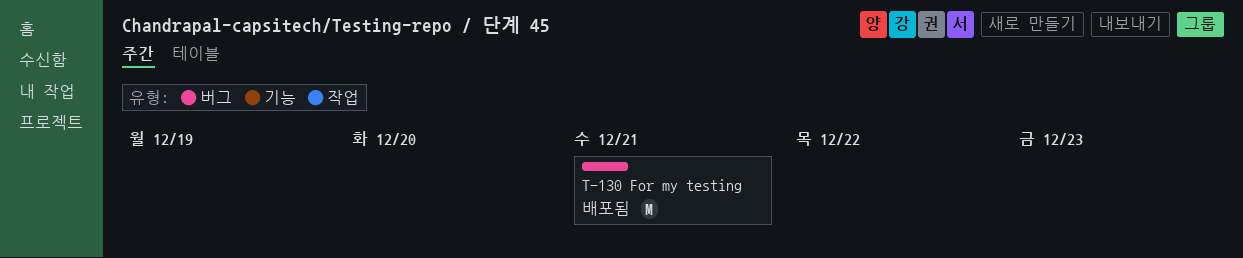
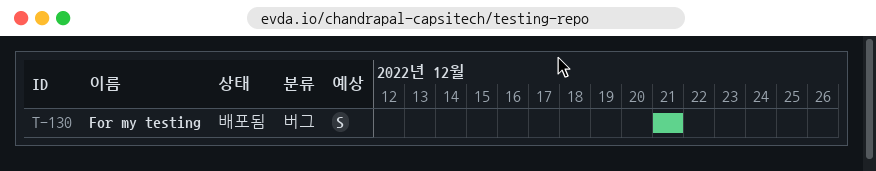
T-130, estimate: M -> S

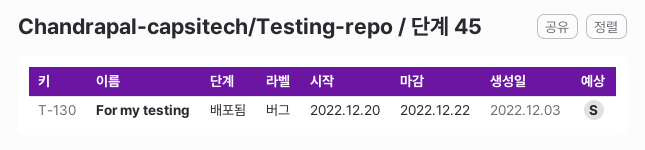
T-130, start: Dec 21 -> Dec 20
T-130, due: Dec 21 -> Dec 22

